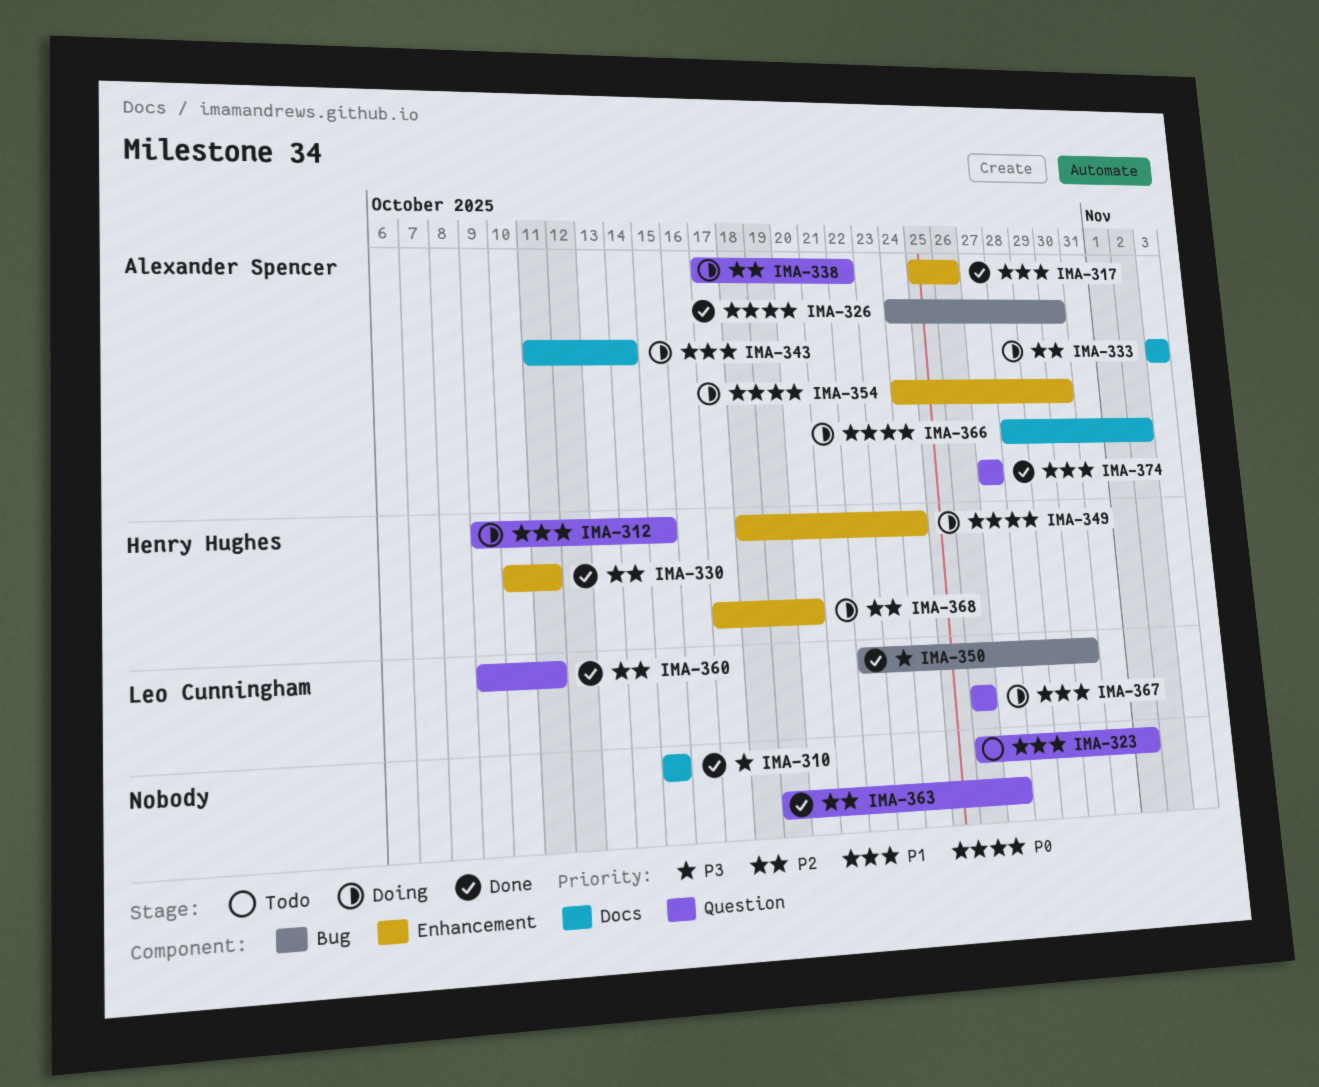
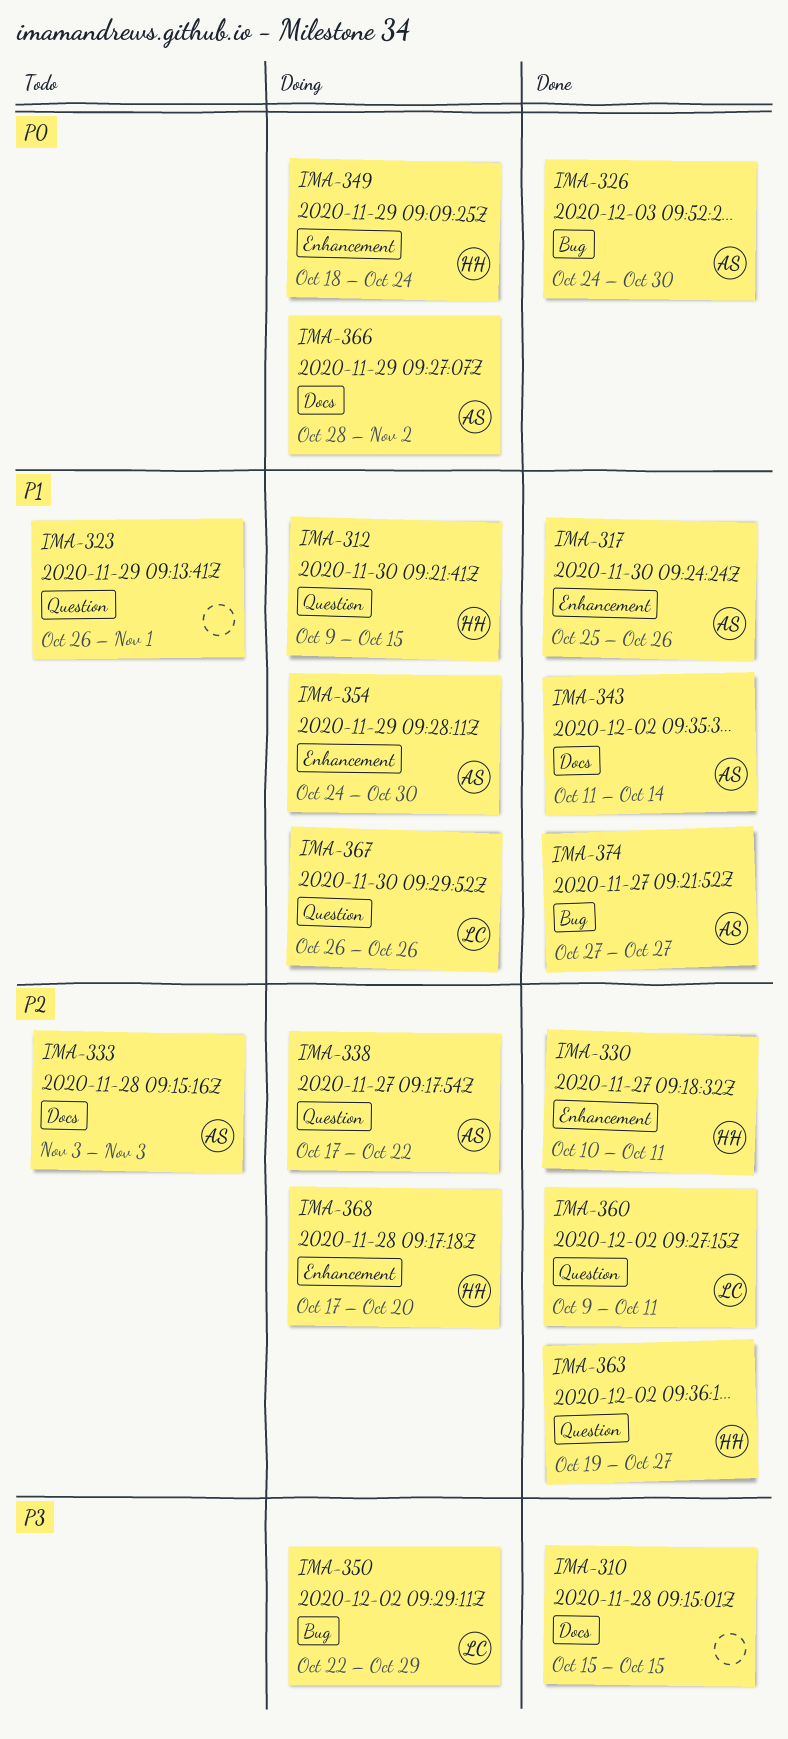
IMA-333, status: Doing -> Todo
IMA-343, status: Doing -> Done
IMA-350, status: Done -> Doing
IMA-350, due: Oct 30 -> Oct 29
IMA-354, priority: P0 -> P1
IMA-363, owner: none -> Henry Hughes
IMA-374, label: Question -> Bug

